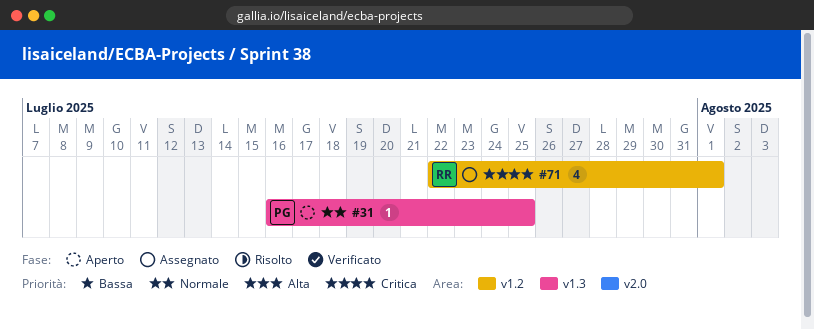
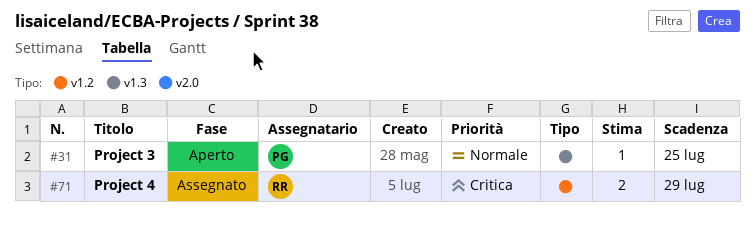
#71, estimate: 4 -> 2
#71, due: Aug 1 -> Jul 29

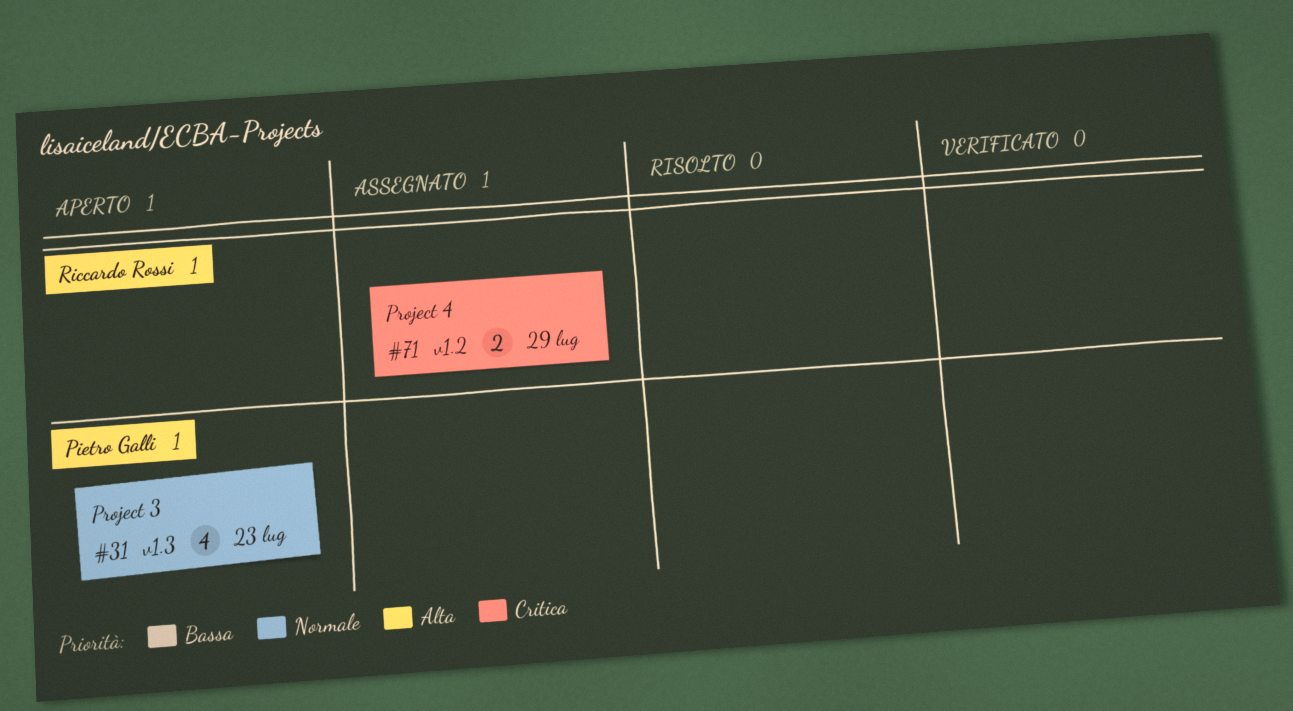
#31, estimate: 1 -> 4
#31, due: Jul 25 -> Jul 23

